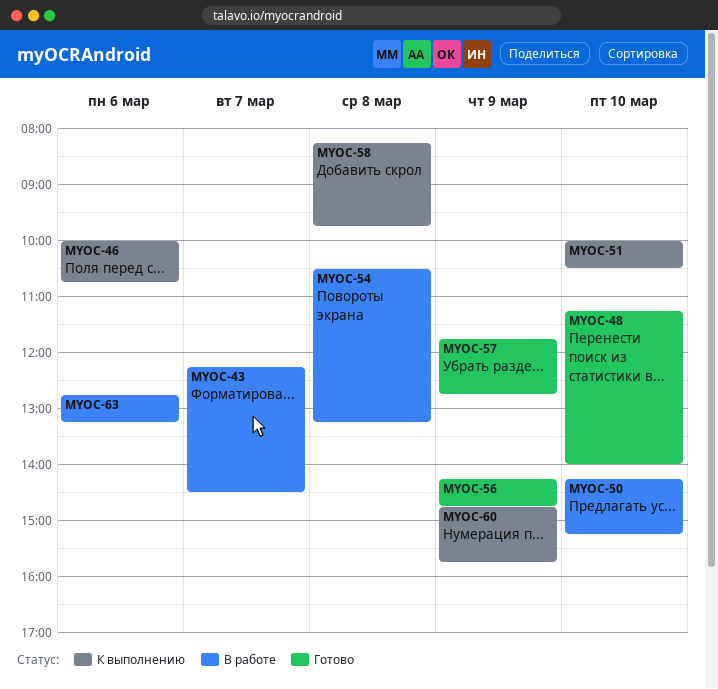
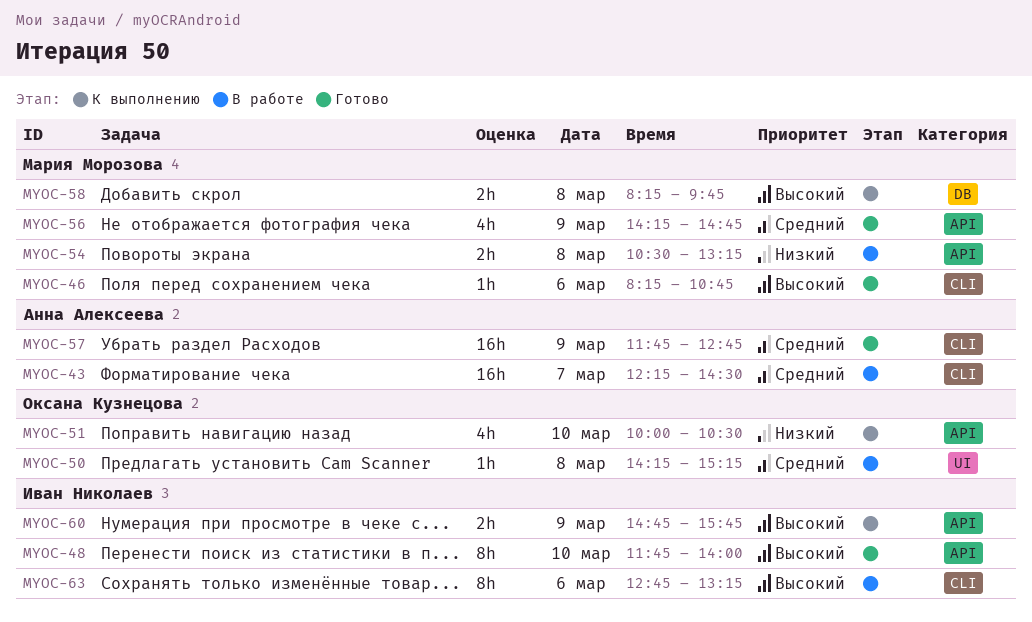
MYOC-46, status: К выполнению -> Готово
MYOC-46, begins: 10:00 -> 08:15
MYOC-48, begins: 11:15 -> 11:45
MYOC-50, day: Mar 10 -> Mar 8

